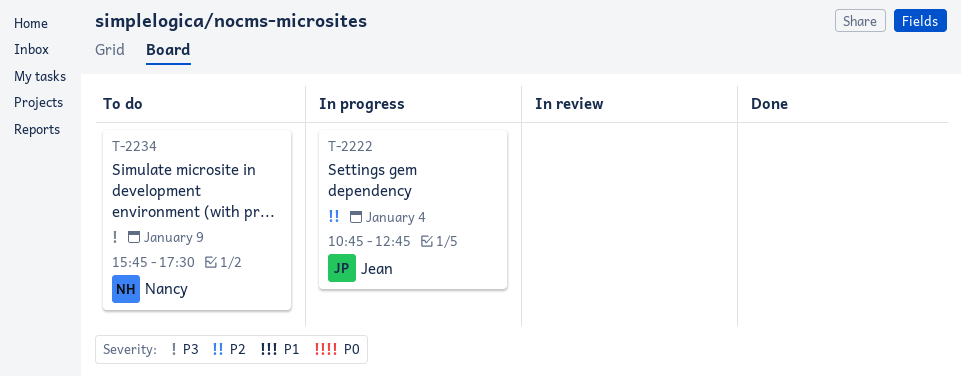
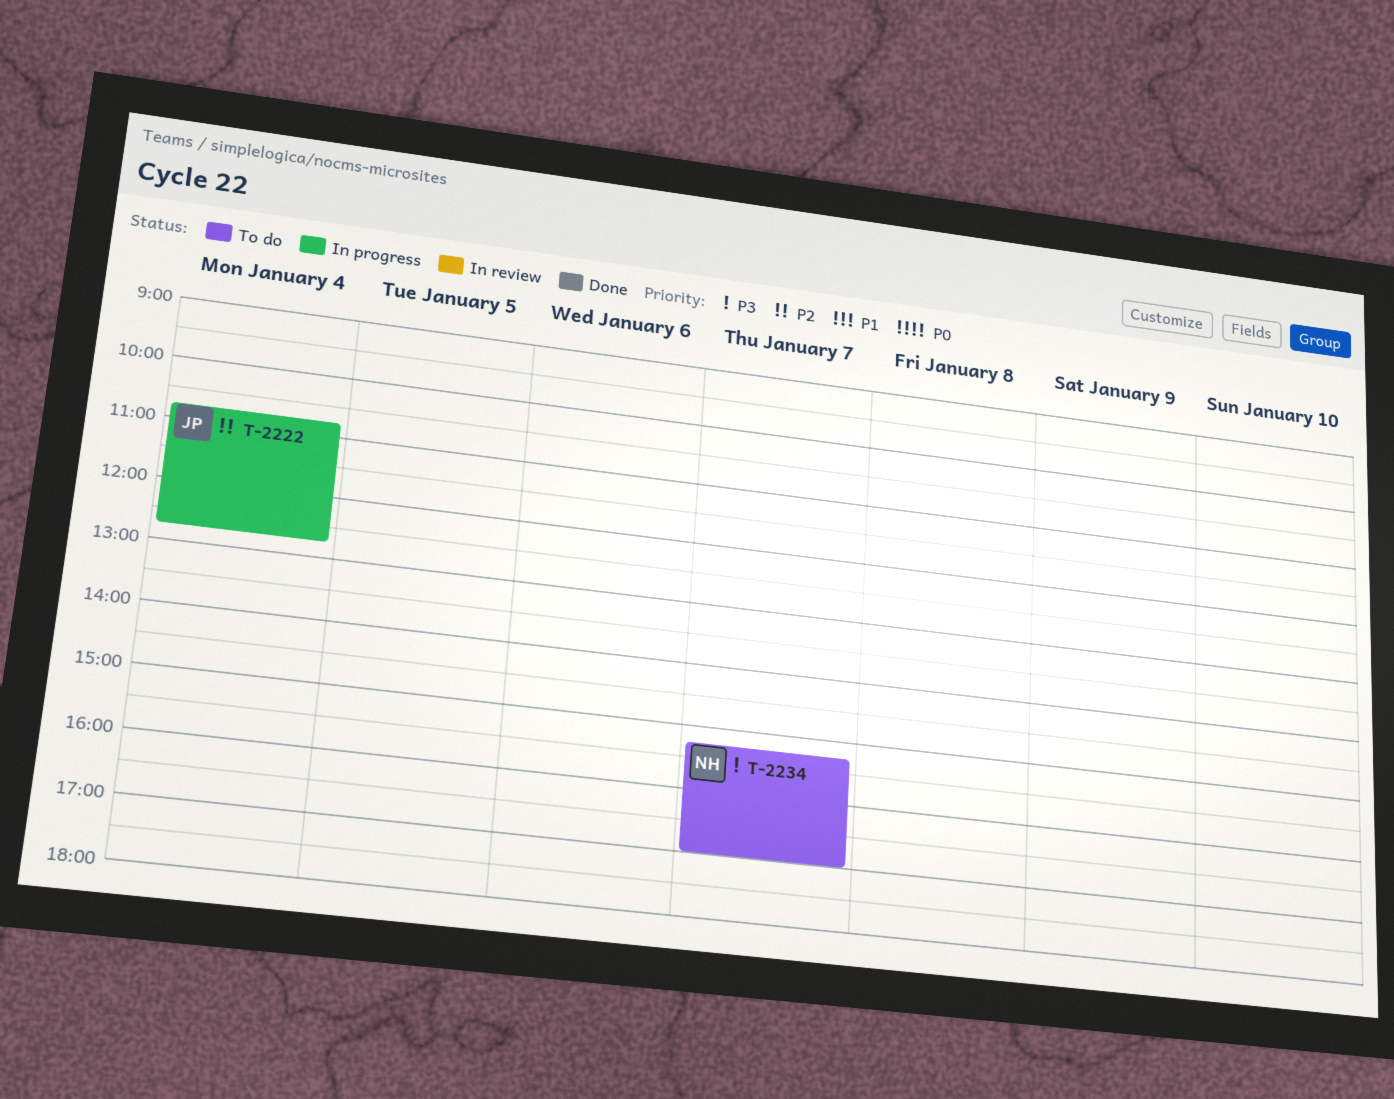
T-2234, day: Jan 9 -> Jan 7
T-2234, begins: 15:45 -> 15:15
T-2234, ends: 17:30 -> 17:00

